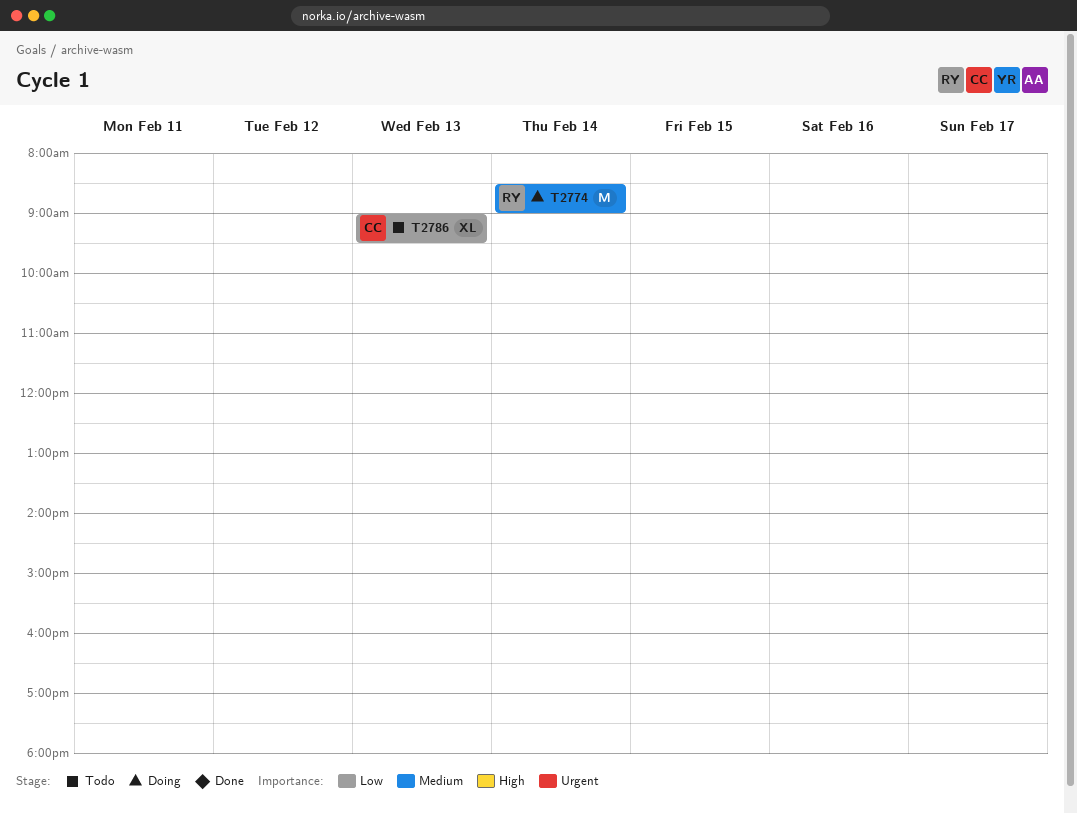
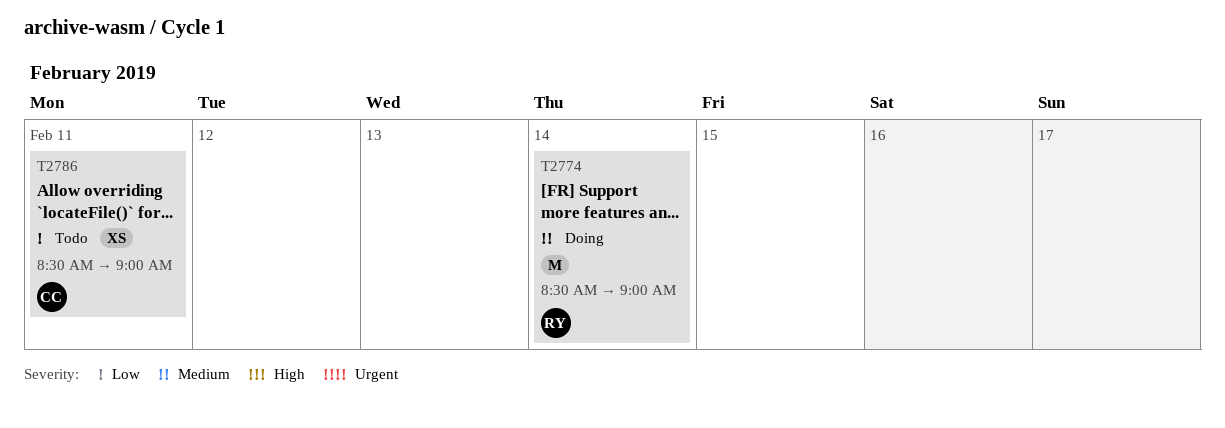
T2786, estimate: XL -> XS
T2786, day: Feb 13 -> Feb 11
T2786, begins: 09:00 -> 08:30
T2786, ends: 09:30 -> 09:00

